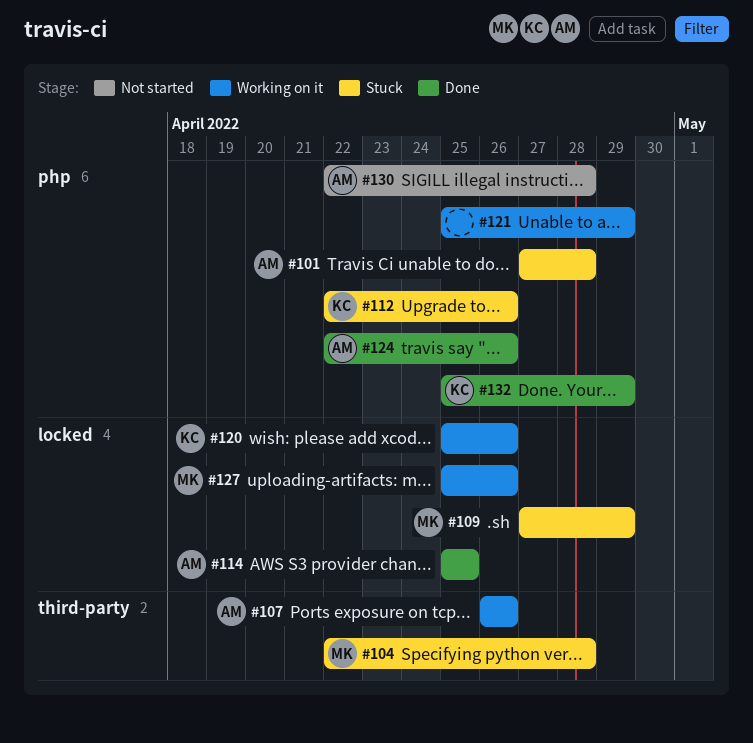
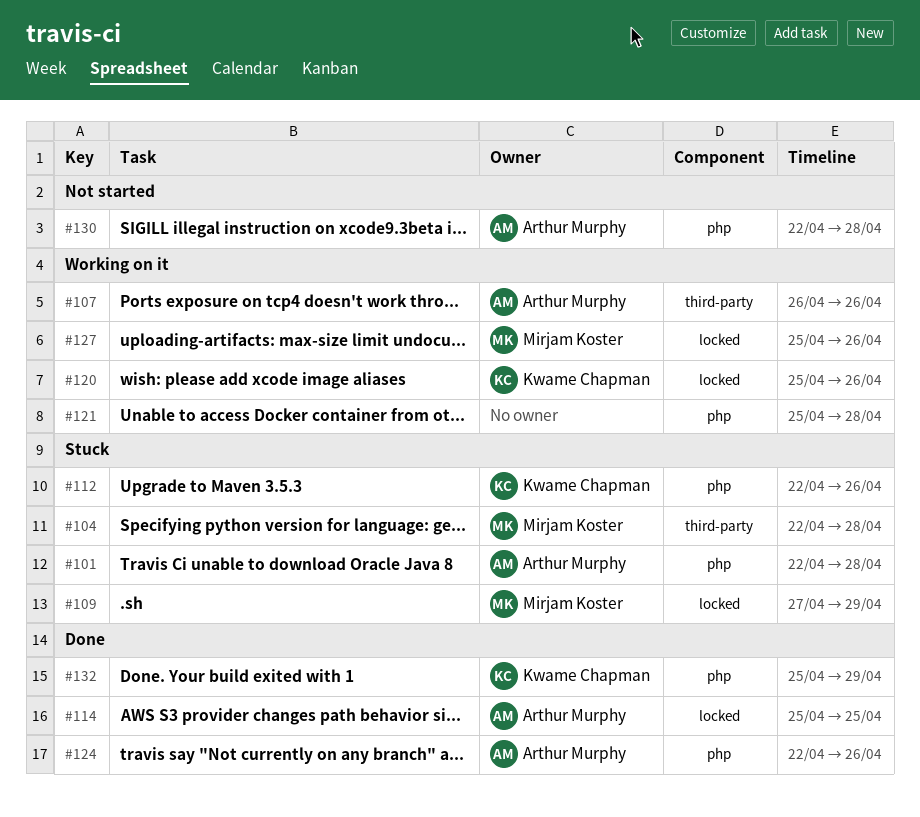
#101, start: Apr 27 -> Apr 22
#121, due: Apr 29 -> Apr 28

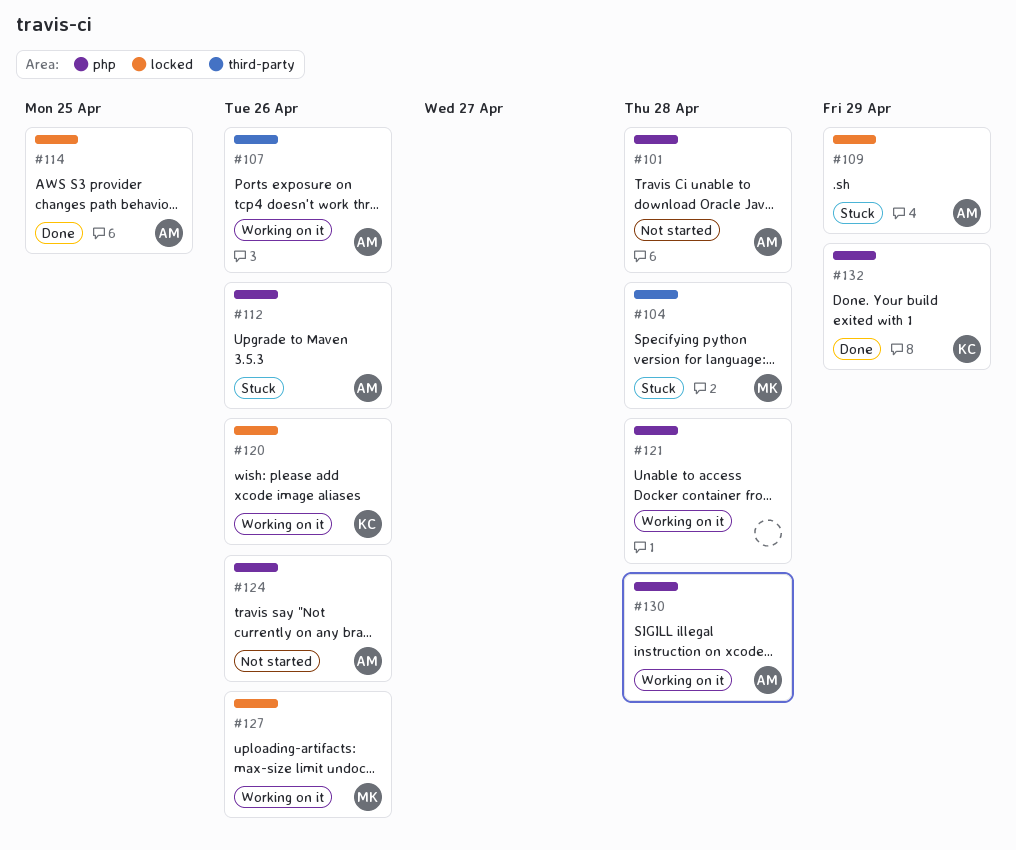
#101, status: Stuck -> Not started
#109, owner: Mirjam Koster -> Arthur Murphy
#112, owner: Kwame Chapman -> Arthur Murphy
#124, status: Done -> Not started
#130, status: Not started -> Working on it

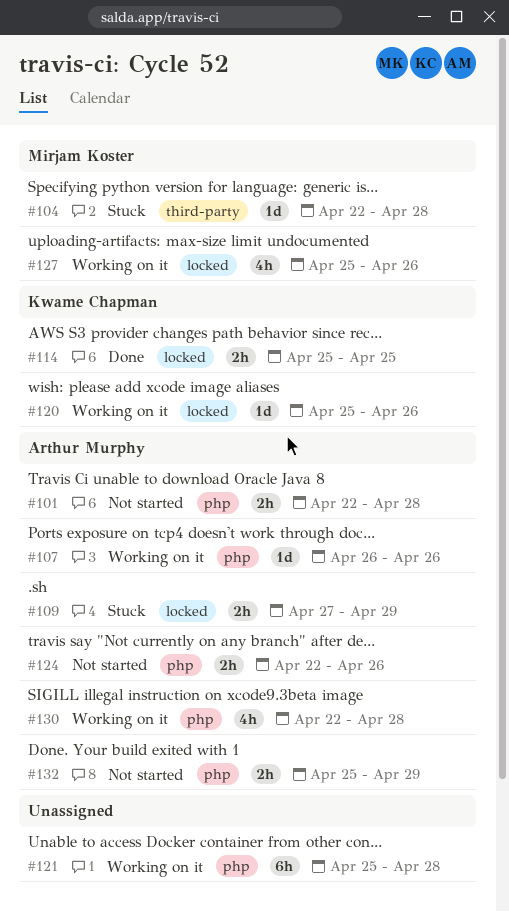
#107, label: third-party -> php
#112: present -> none
#114, owner: Arthur Murphy -> Kwame Chapman
#132, status: Done -> Not started
#132, owner: Kwame Chapman -> Arthur Murphy

